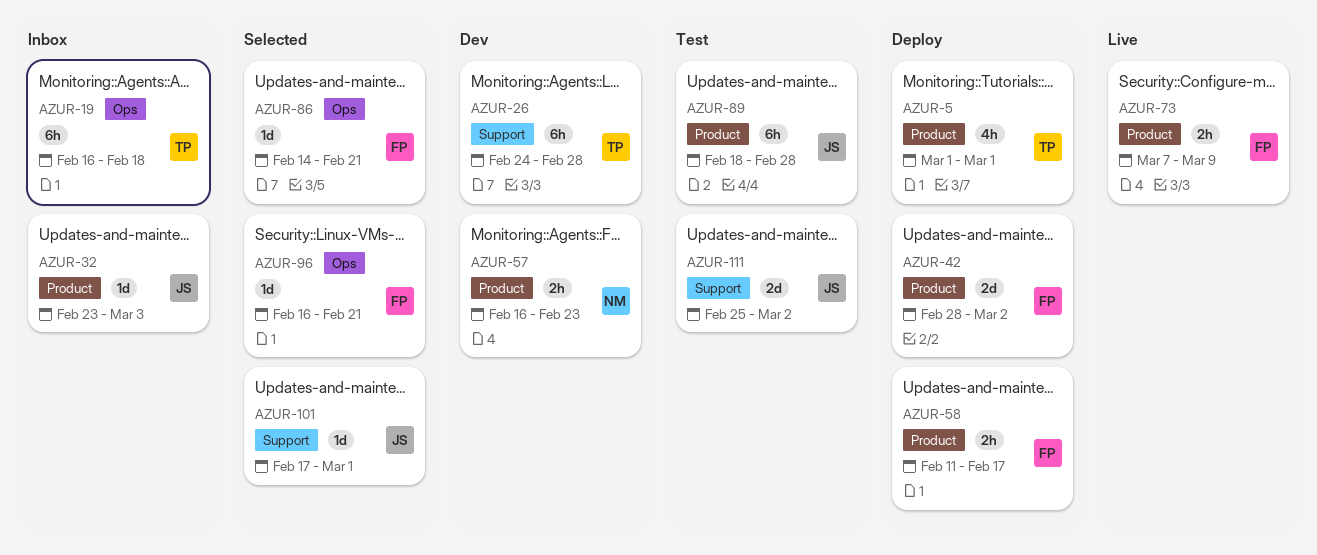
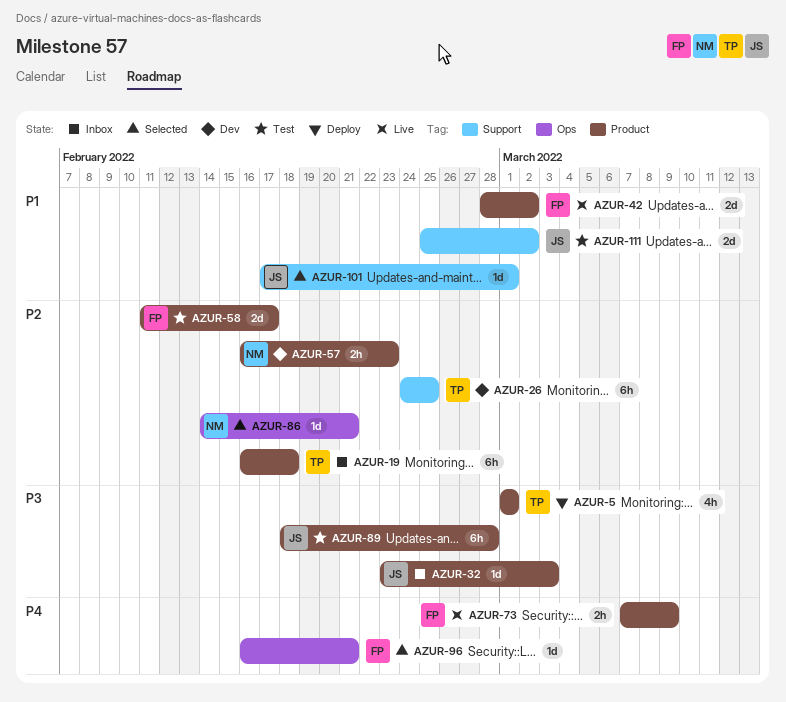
AZUR-19, label: Ops -> Product
AZUR-26, due: Feb 28 -> Feb 25
AZUR-42, status: Deploy -> Live
AZUR-58, status: Deploy -> Test
AZUR-58, estimate: 2h -> 2d
AZUR-86, owner: FP -> NM

